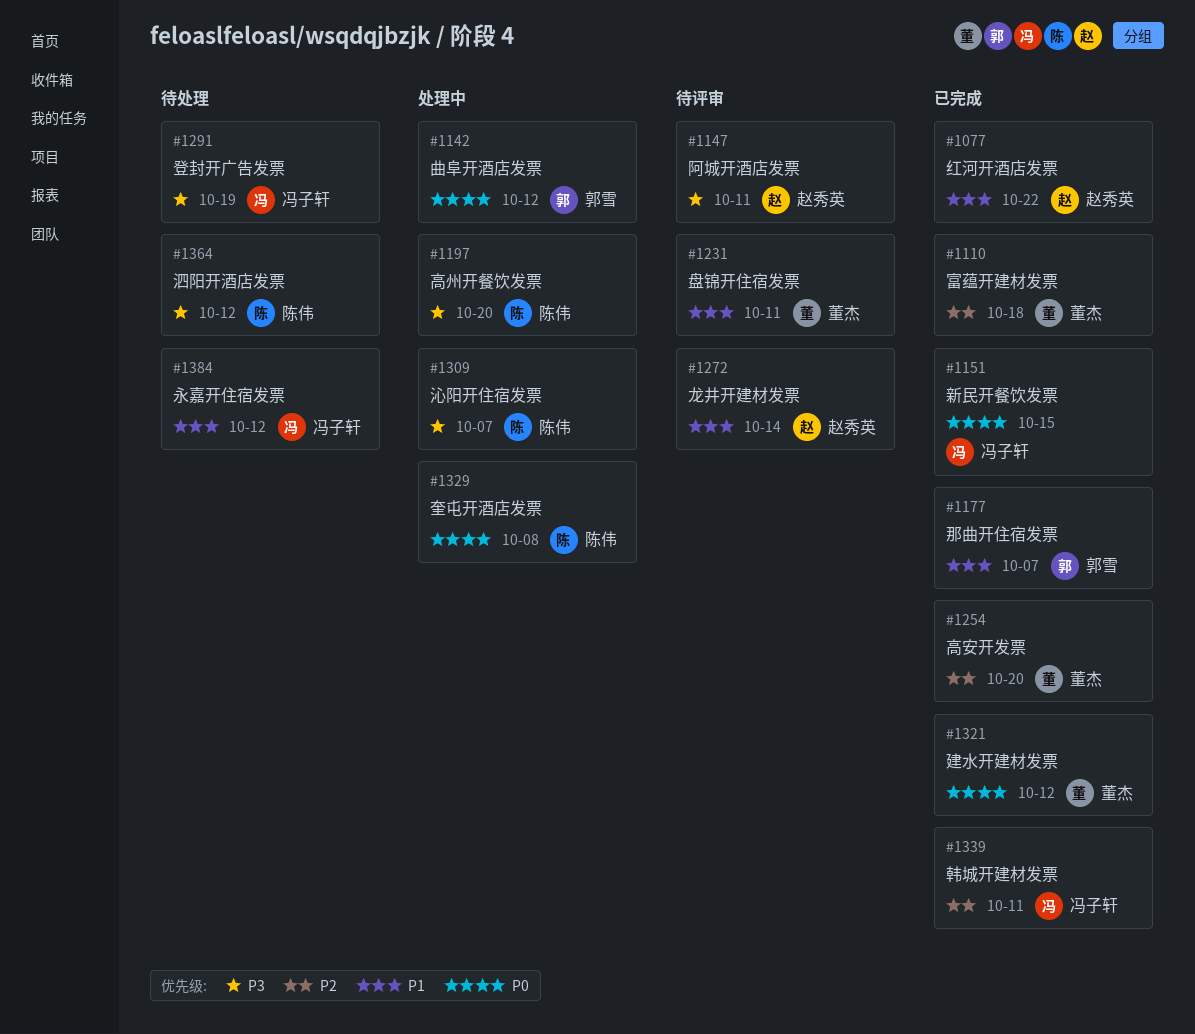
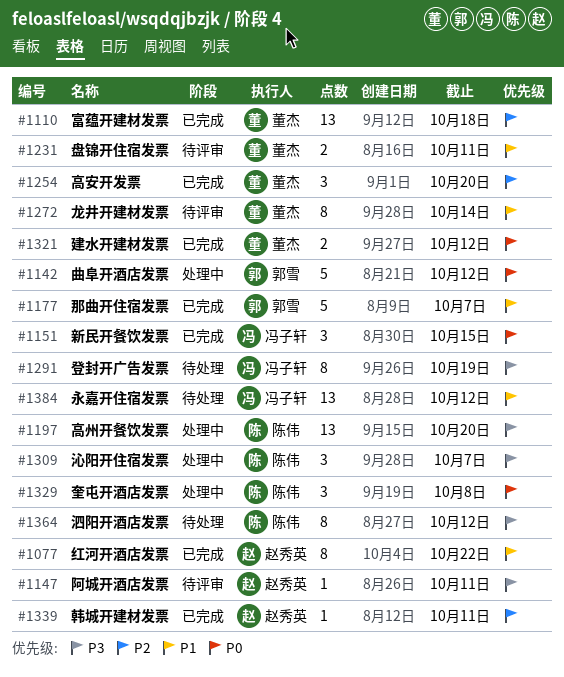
#1272, owner: 赵秀英 -> 董杰
#1339, owner: 冯子轩 -> 赵秀英

